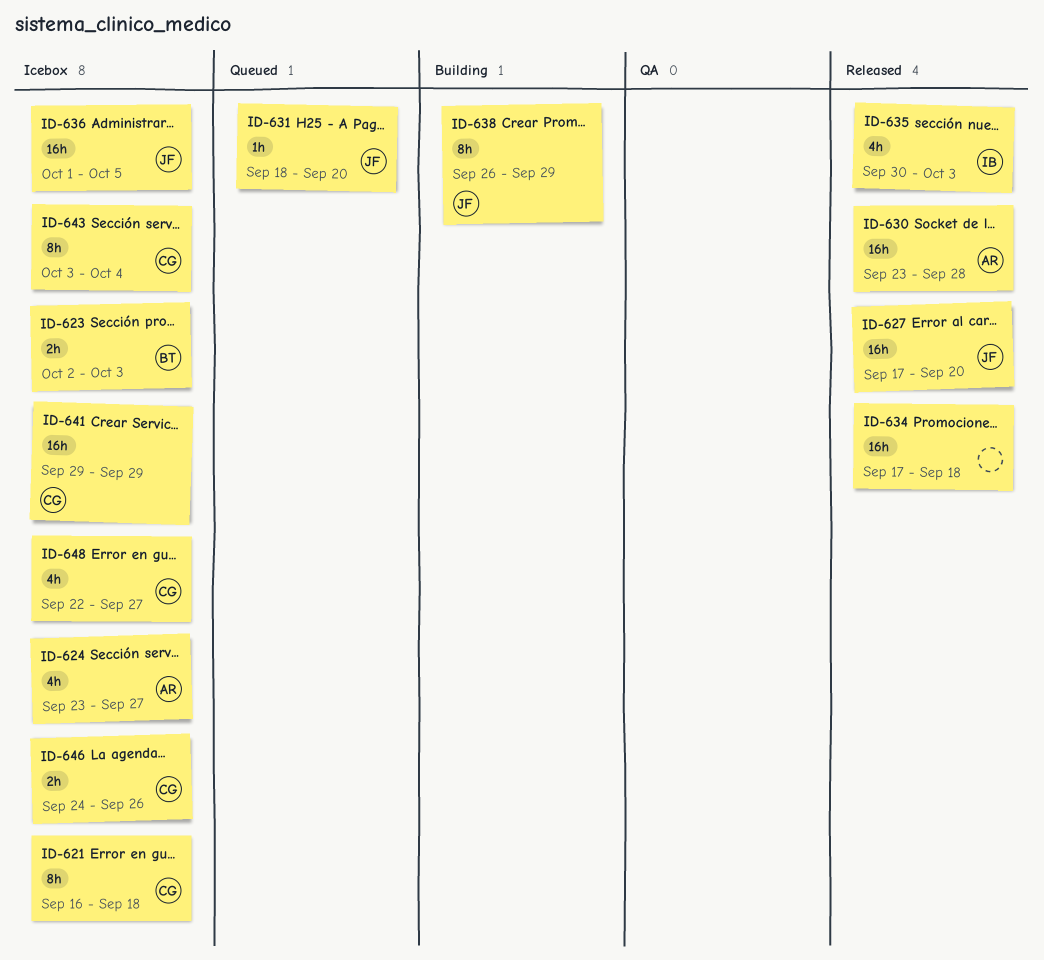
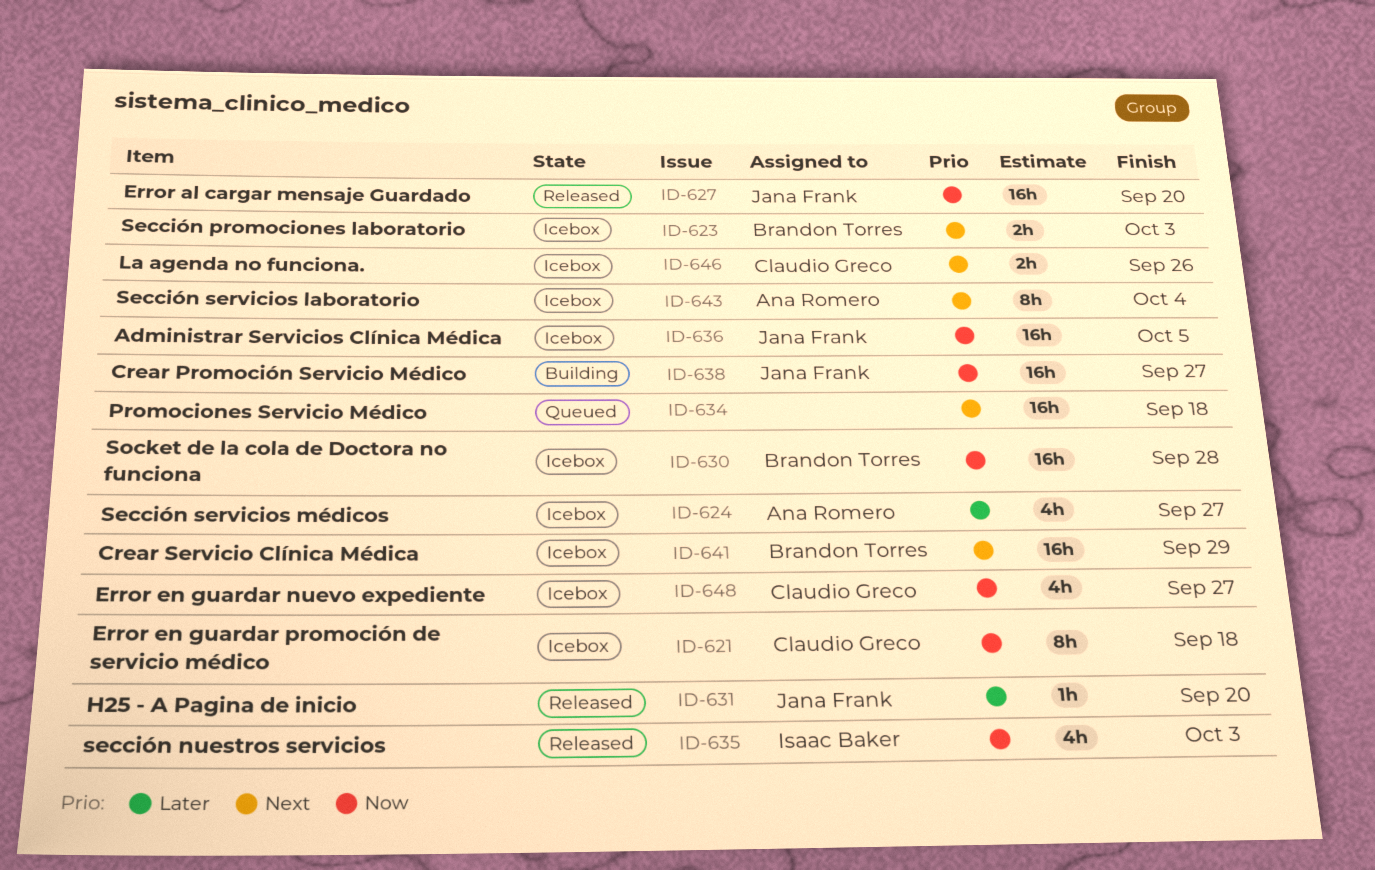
ID-630, status: Released -> Icebox
ID-630, owner: Ana Romero -> Brandon Torres
ID-631, status: Queued -> Released
ID-634, status: Released -> Queued
ID-638, estimate: 8h -> 16h
ID-638, due: Sep 29 -> Sep 27
ID-641, owner: Claudio Greco -> Brandon Torres
ID-643, owner: Claudio Greco -> Ana Romero

